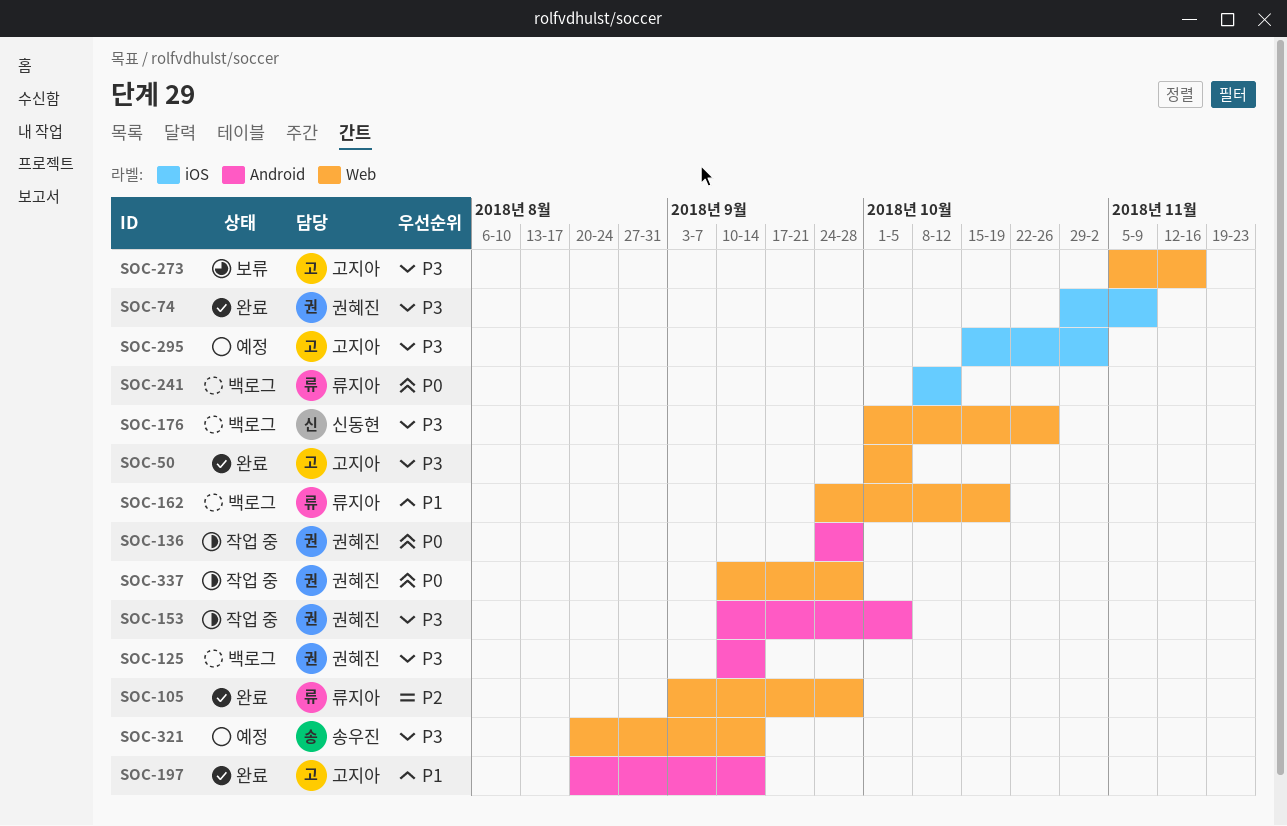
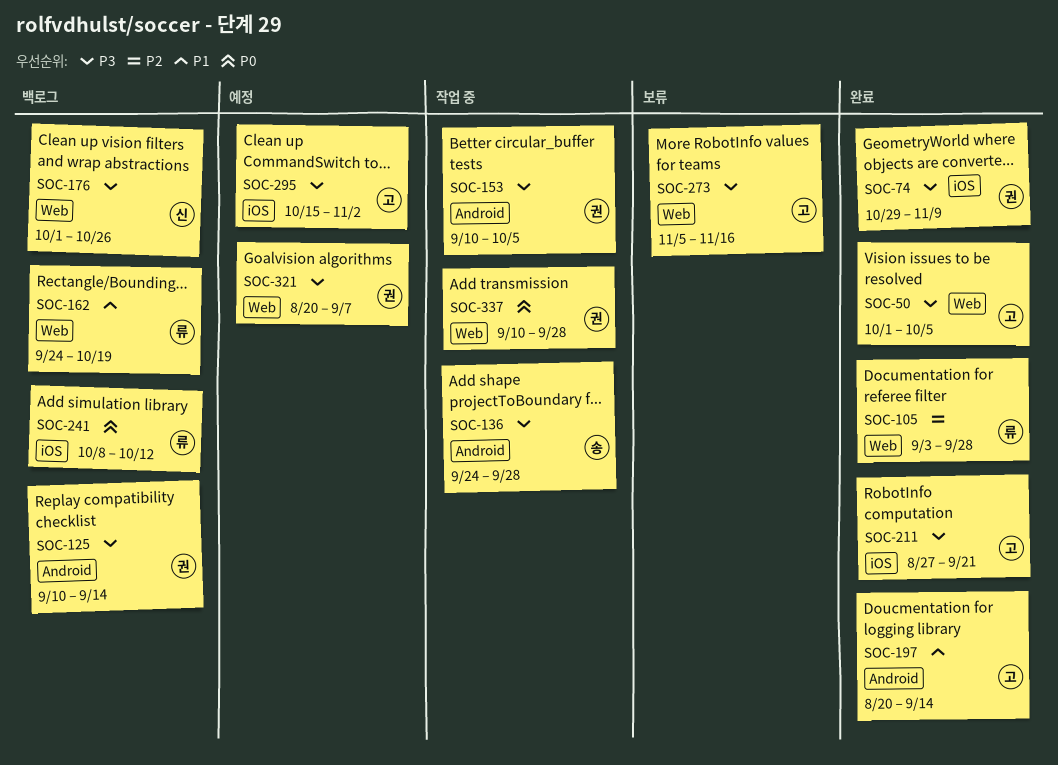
SOC-136, owner: 권혜진 -> 송우진
SOC-136, priority: P0 -> P3
SOC-211: none -> present
SOC-321, owner: 송우진 -> 권혜진
SOC-321, due: Sep 14 -> Sep 7

